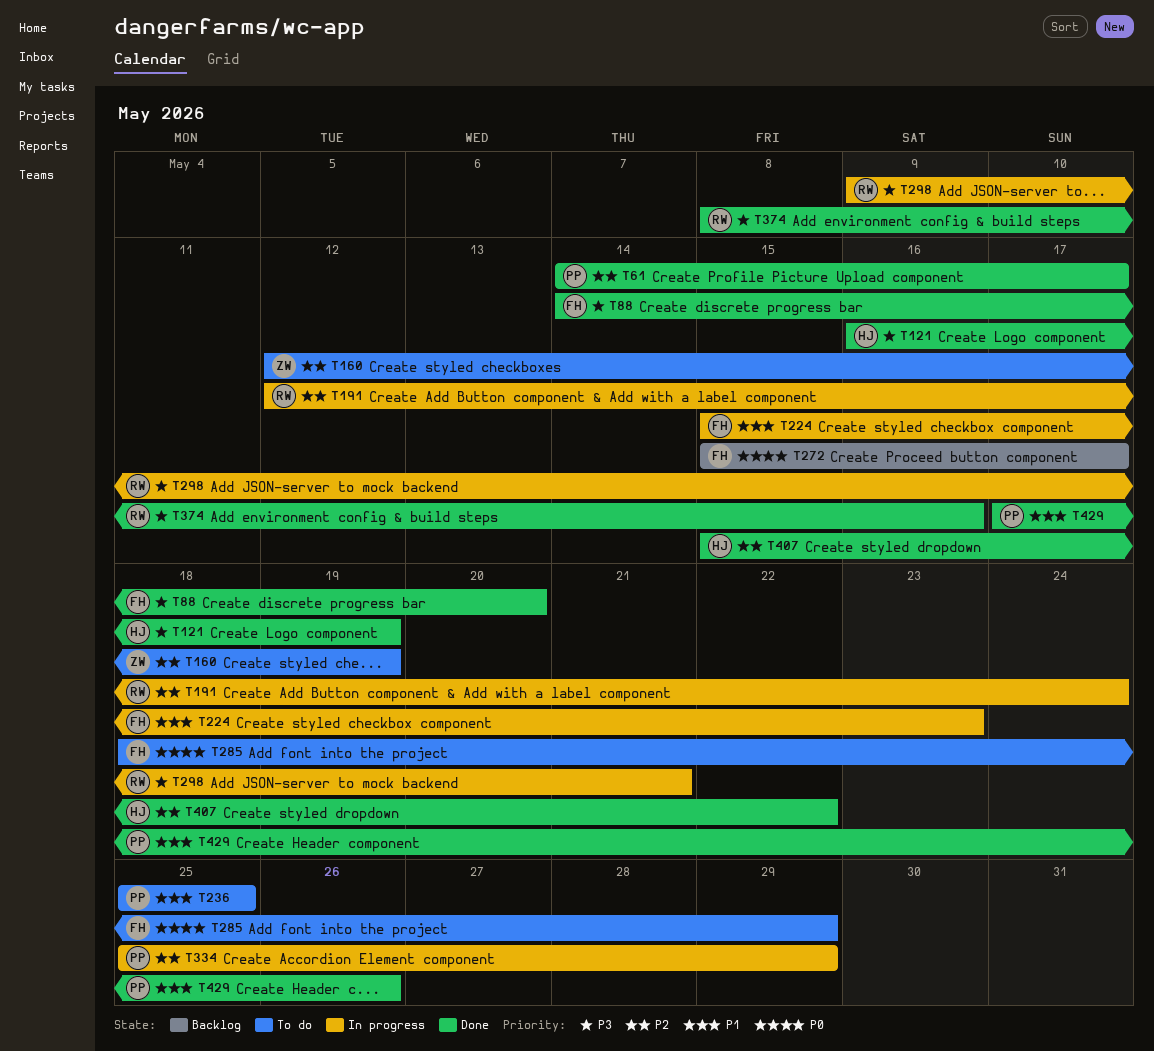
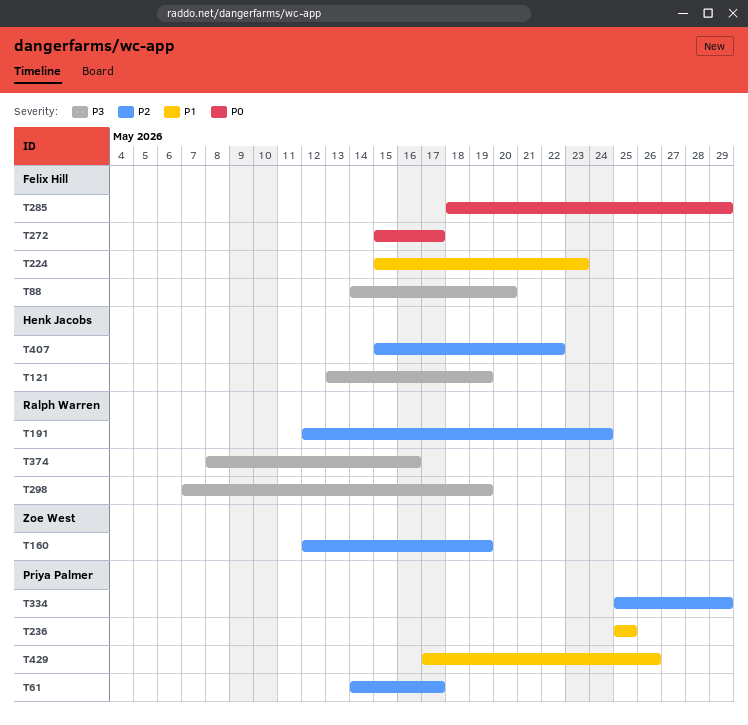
T121, start: May 16 -> May 13
T298, start: May 9 -> May 7
T298, due: May 21 -> May 19

